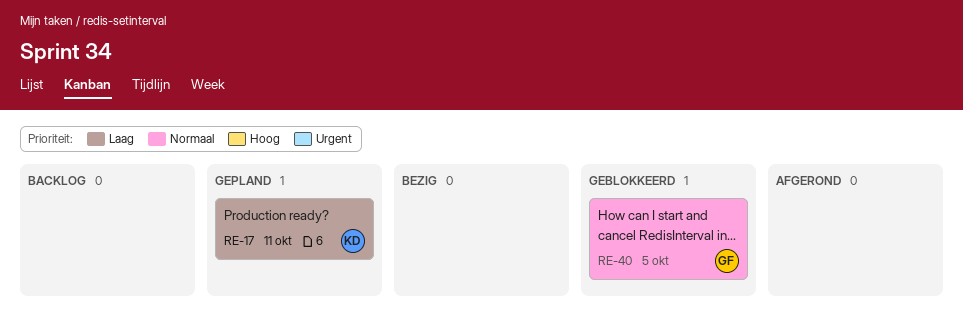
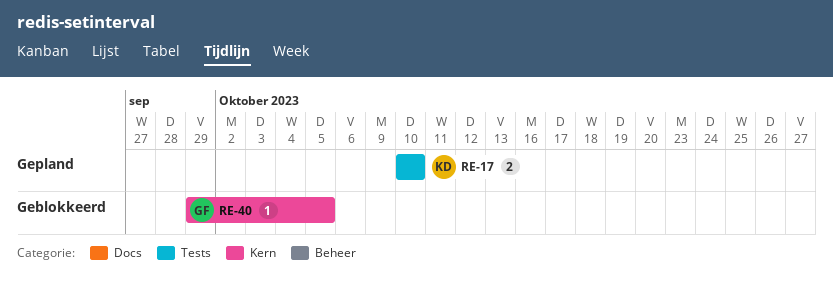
RE-17, due: Oct 11 -> Oct 10

